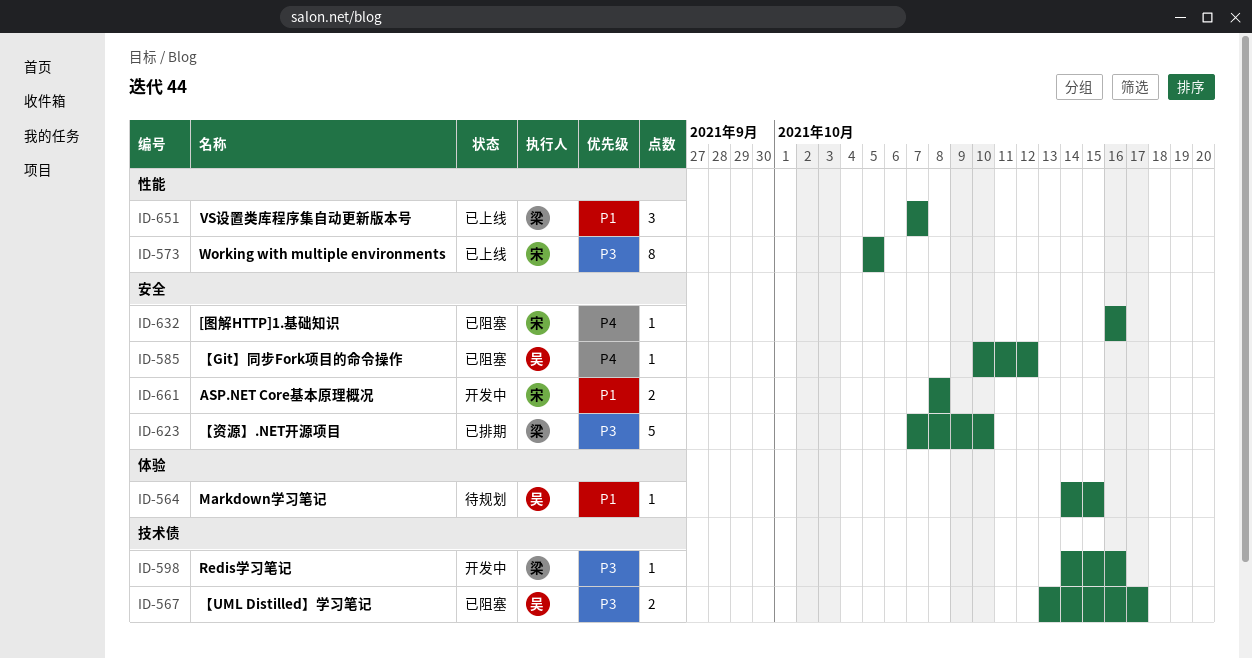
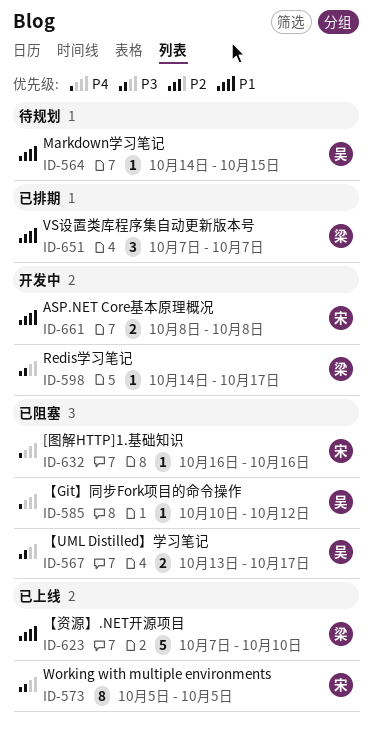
ID-598, due: Oct 16 -> Oct 17
ID-623, status: 已排期 -> 已上线
ID-623, priority: P3 -> P1
ID-651, status: 已上线 -> 已排期

